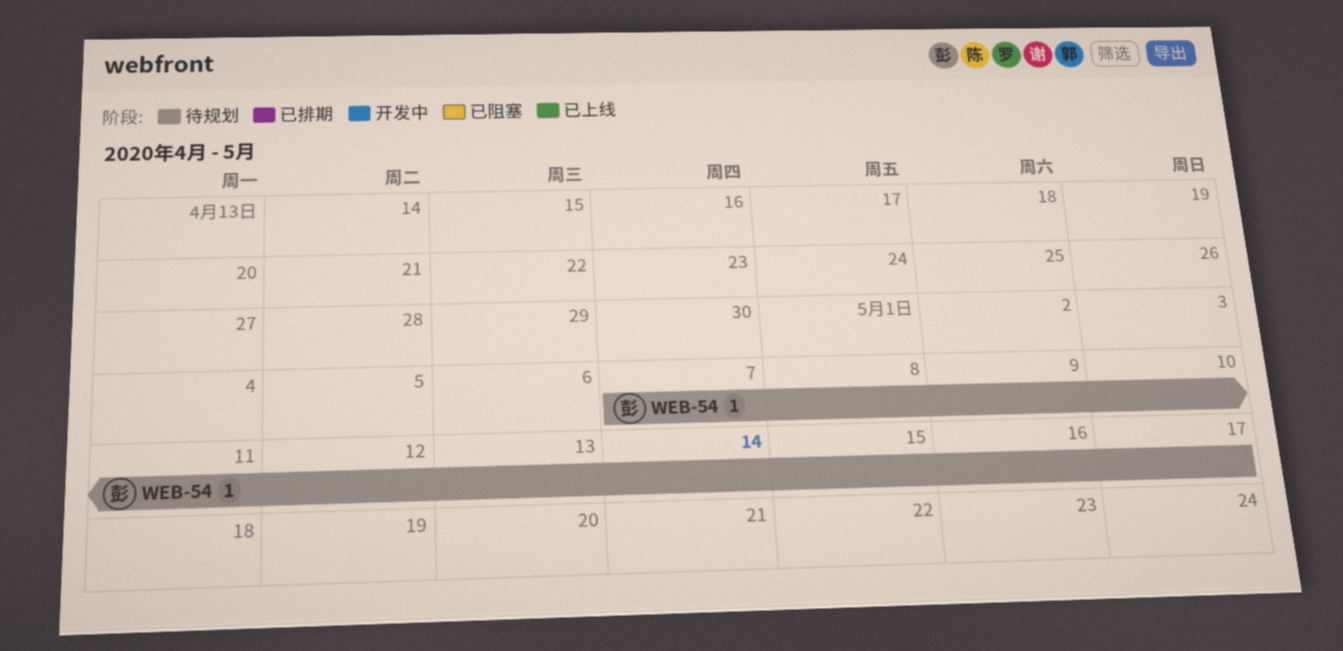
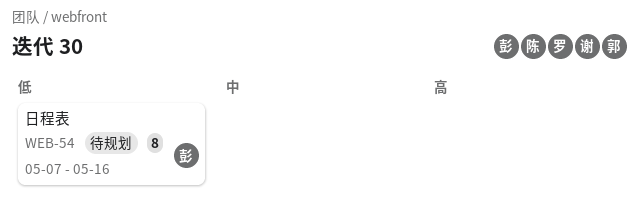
WEB-54, estimate: 1 -> 8
WEB-54, due: May 17 -> May 16

